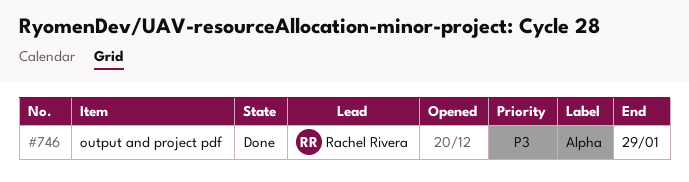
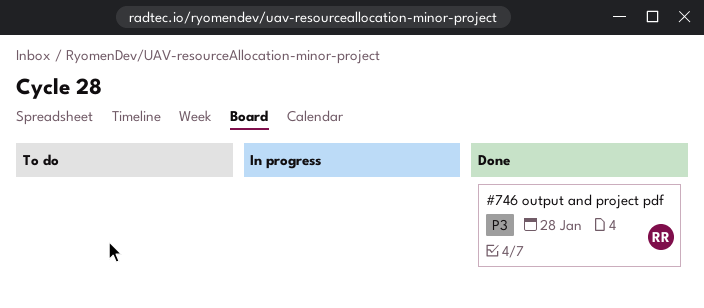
#746, due: Jan 29 -> Jan 28

